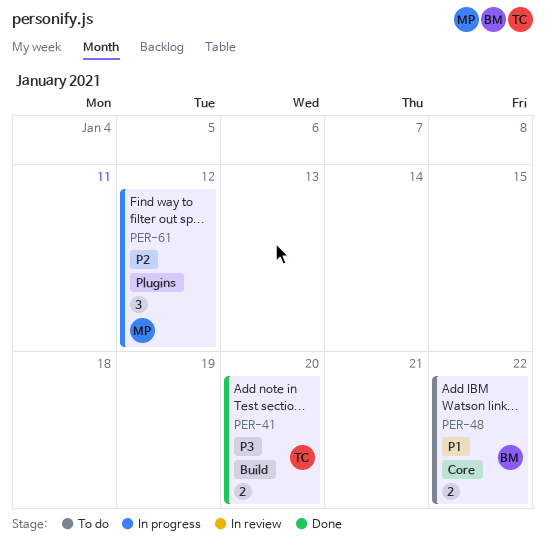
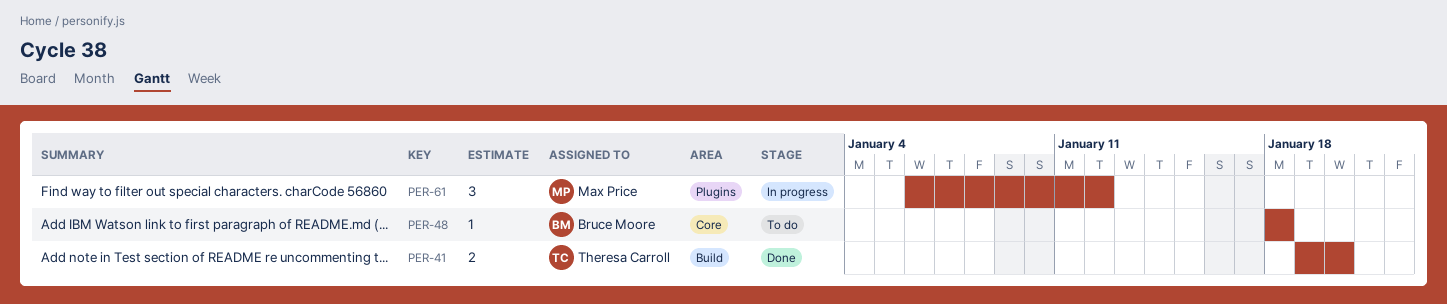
PER-48, estimate: 2 -> 1
PER-48, due: Jan 22 -> Jan 18

